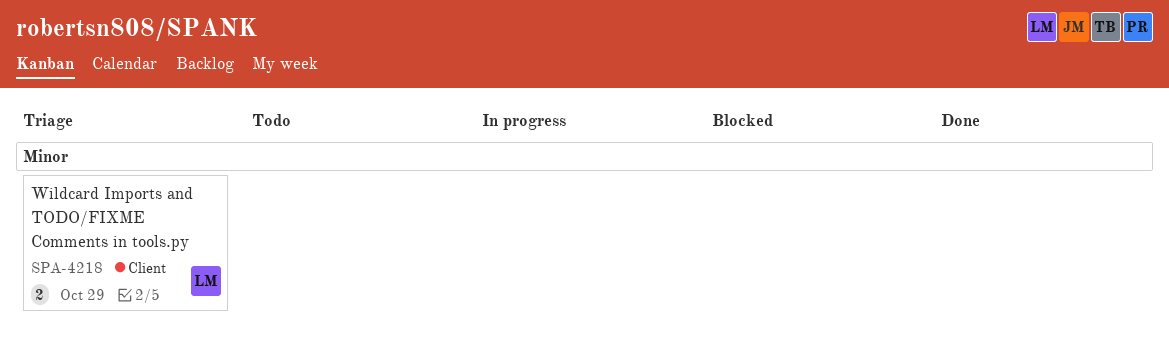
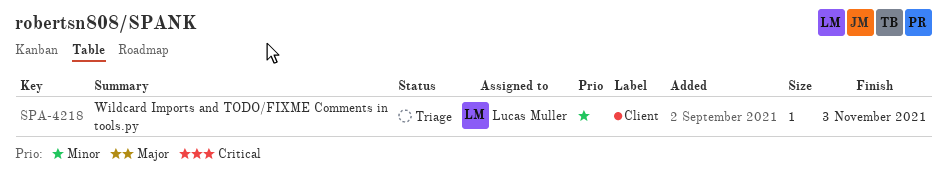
SPA-4218, estimate: 2 -> 1
SPA-4218, due: Oct 29 -> Nov 3

